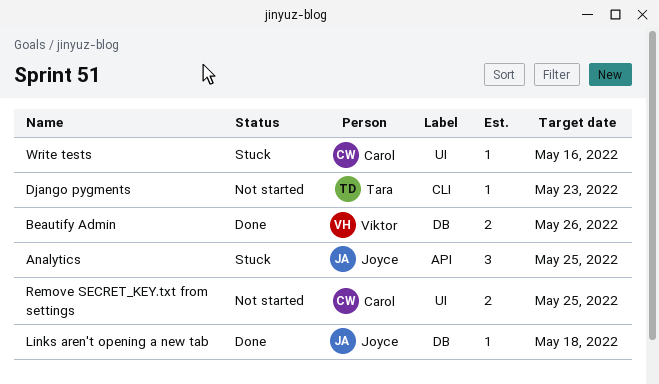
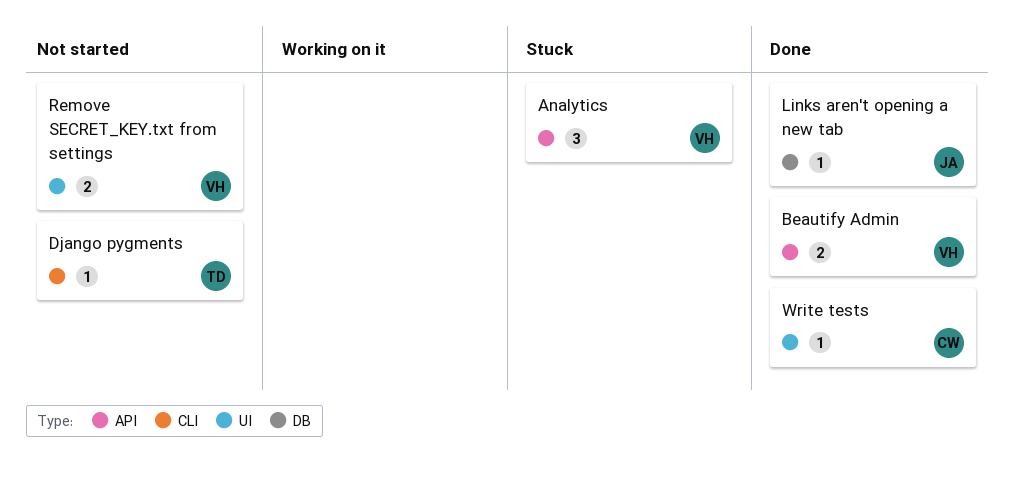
Analytics, owner: Joyce -> Viktor
Beautify Admin, label: DB -> API
Remove SECRET_KEY.txt from settings, owner: Carol -> Viktor
Write tests, status: Stuck -> Done

